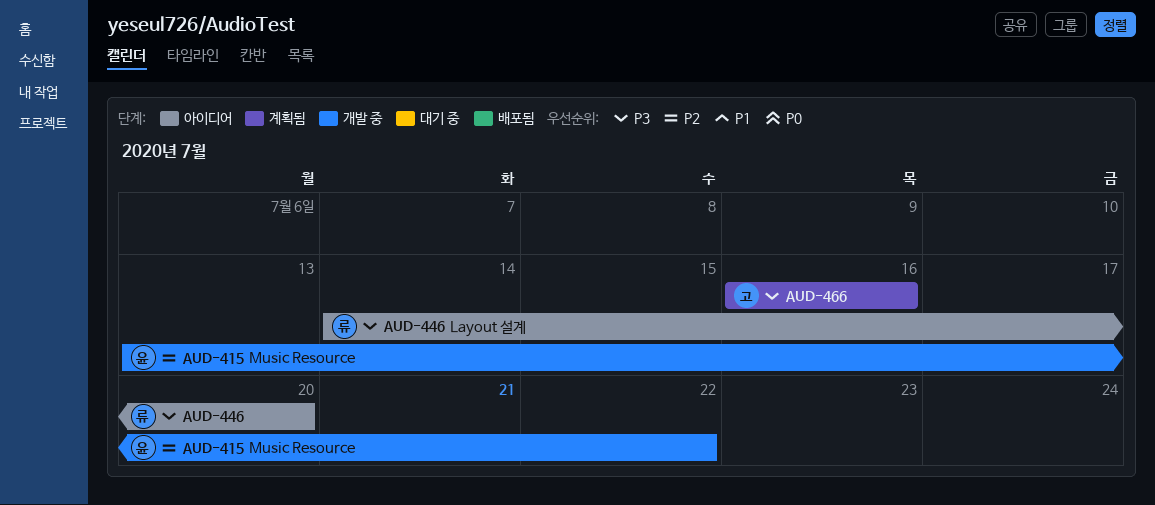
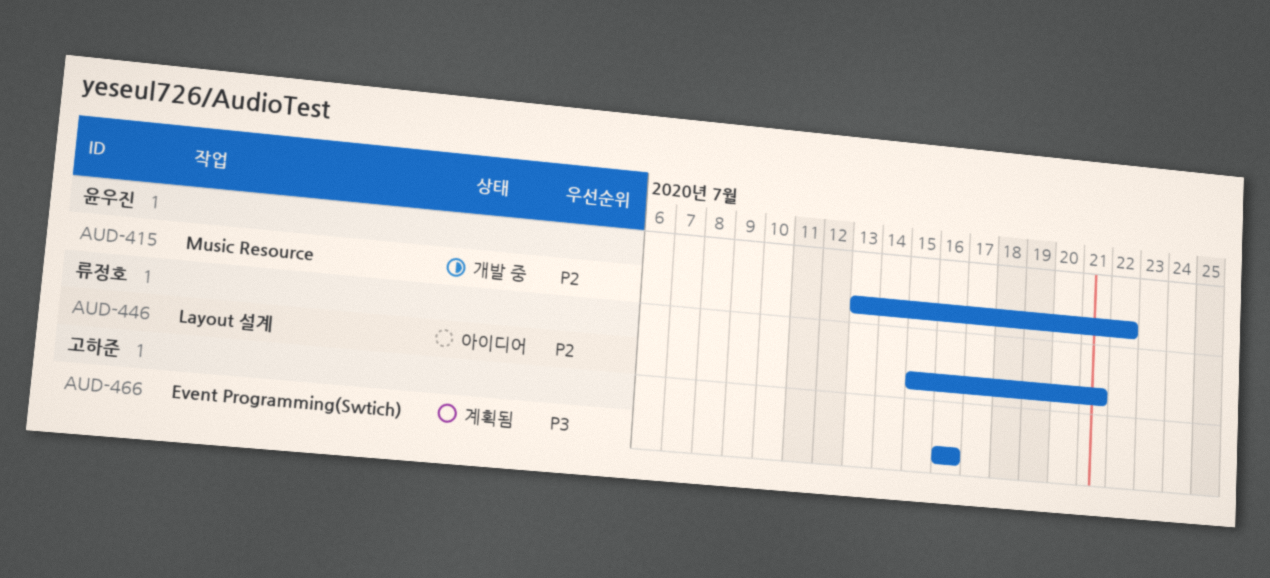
AUD-446, priority: P3 -> P2
AUD-446, start: Jul 14 -> Jul 15
AUD-446, due: Jul 20 -> Jul 21

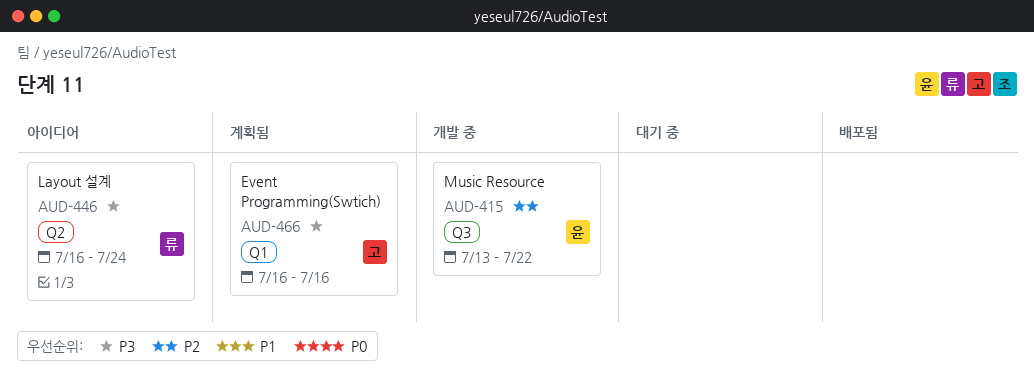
AUD-446, priority: P2 -> P3
AUD-446, start: Jul 15 -> Jul 16
AUD-446, due: Jul 21 -> Jul 24

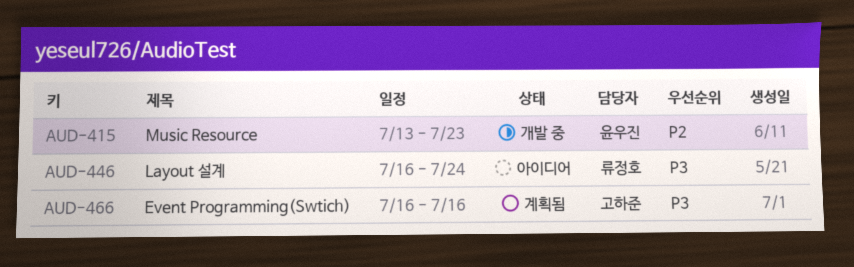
AUD-415, due: Jul 22 -> Jul 23

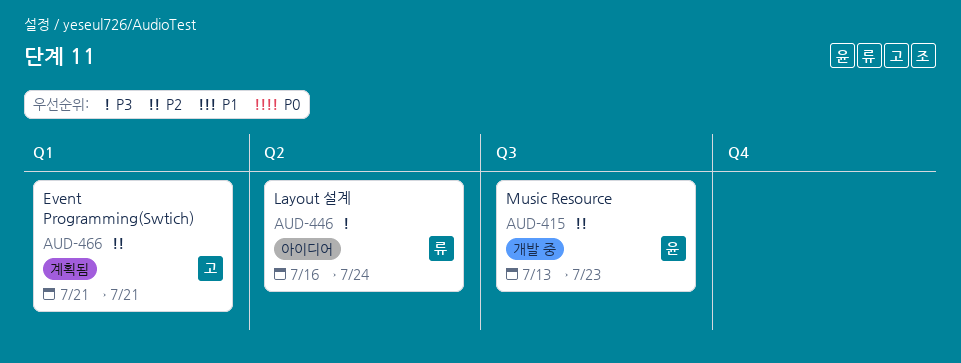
AUD-466, priority: P3 -> P2
AUD-466, start: Jul 16 -> Jul 21
AUD-466, due: Jul 16 -> Jul 21

